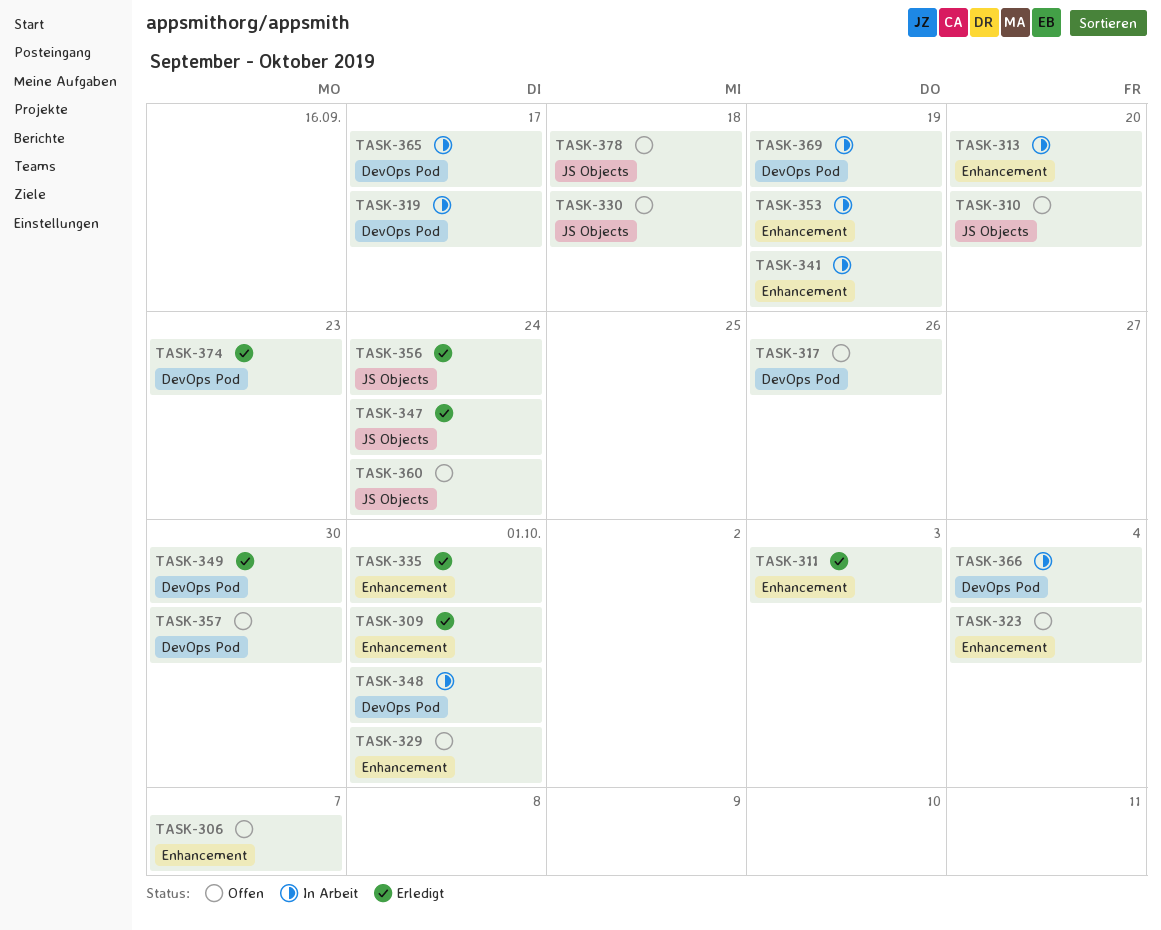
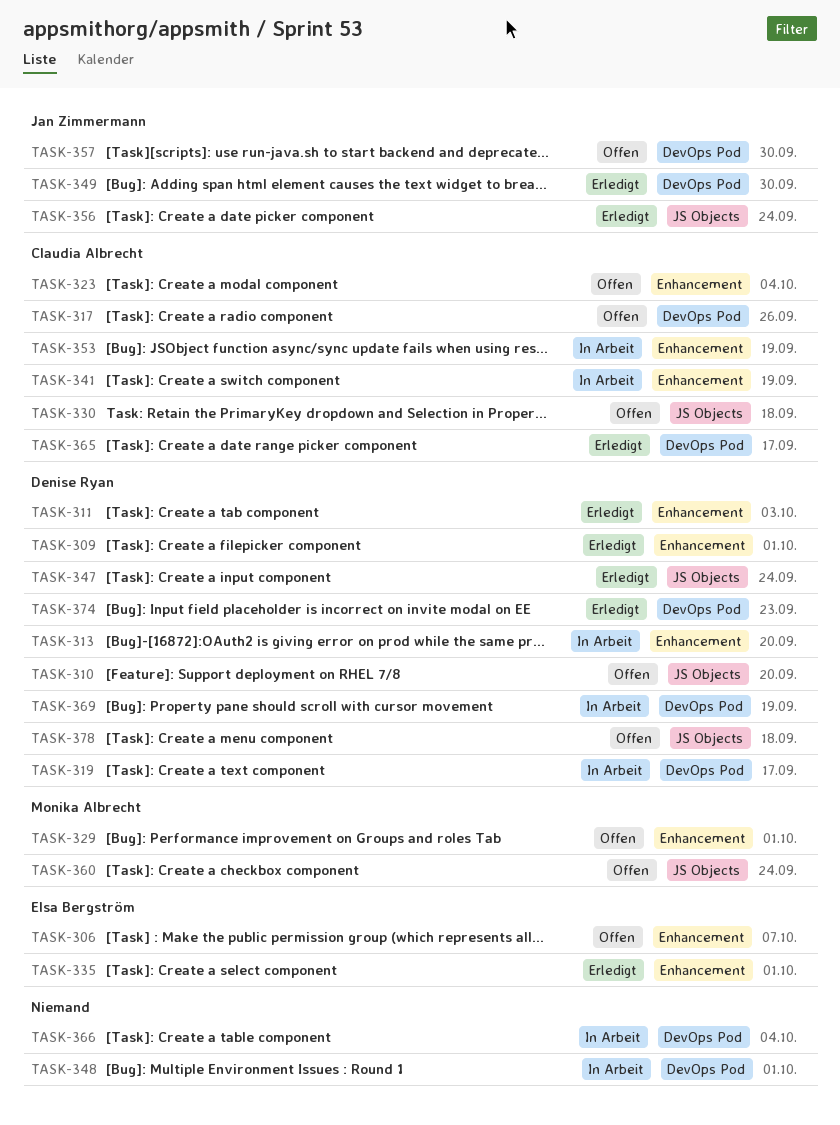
TASK-365, status: In Arbeit -> Erledigt

